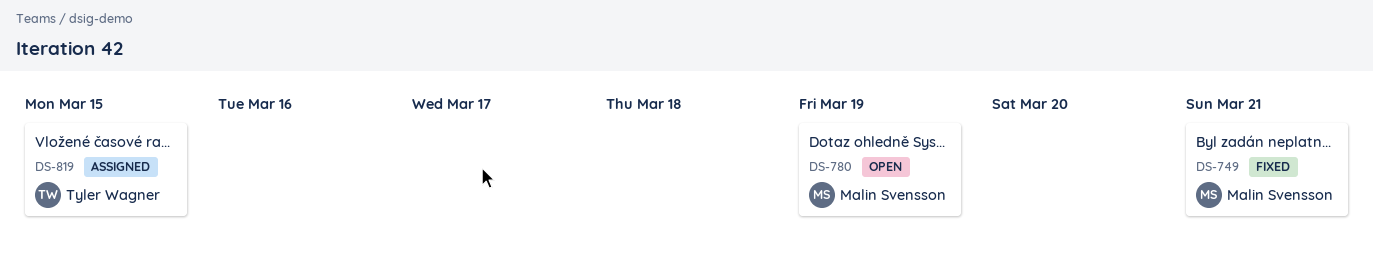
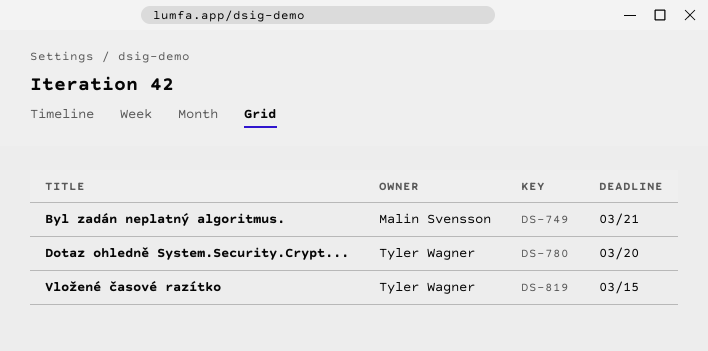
DS-780, owner: Malin Svensson -> Tyler Wagner
DS-780, due: Mar 19 -> Mar 20

